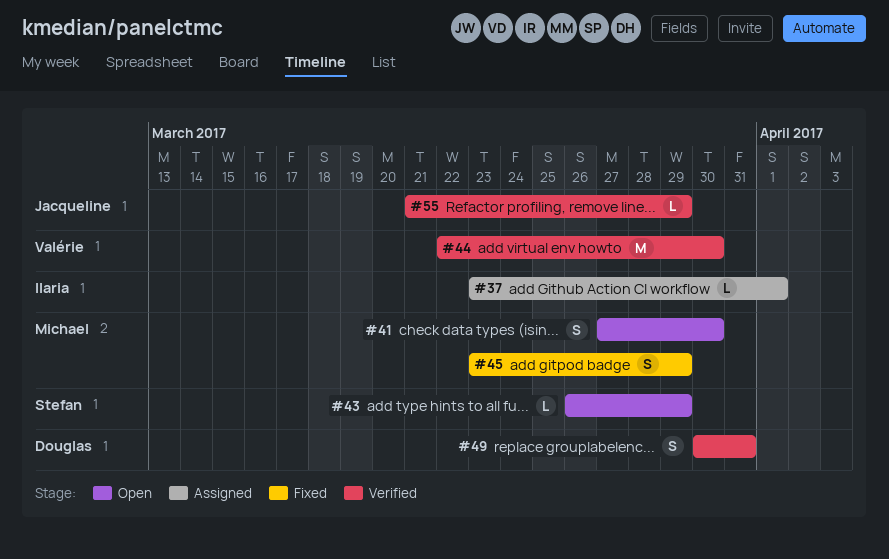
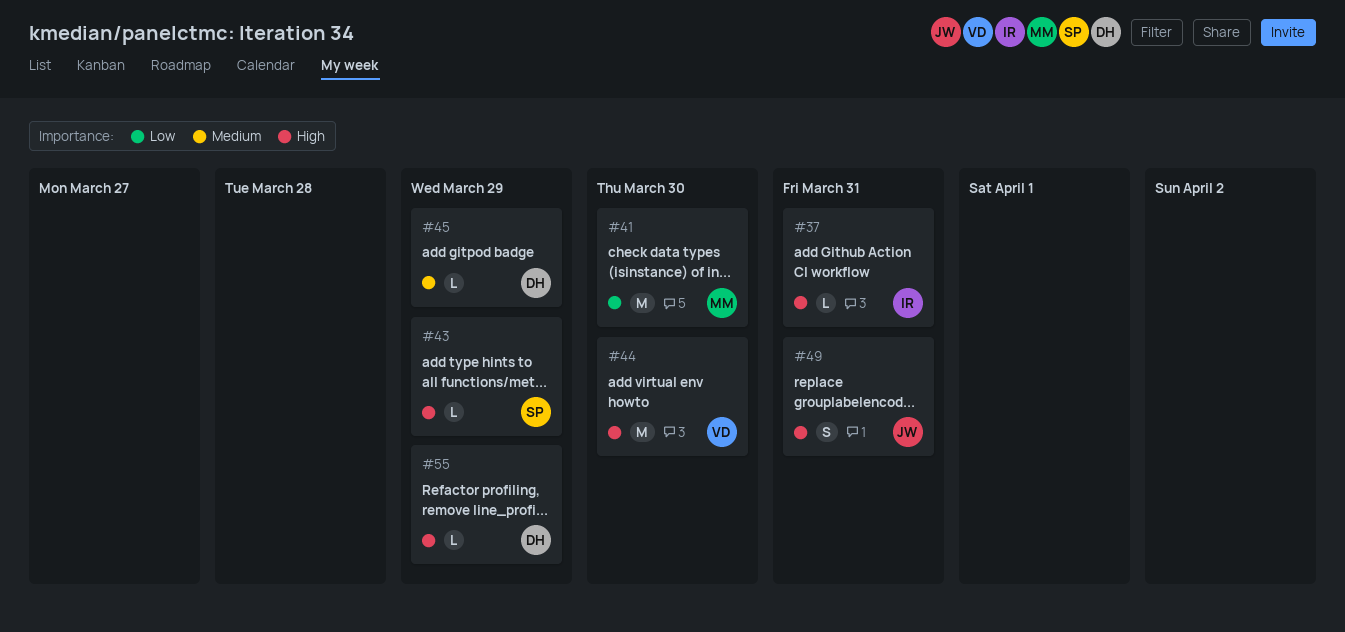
#37, due: Apr 1 -> Mar 31
#41, estimate: S -> M
#45, owner: Michael -> Douglas
#45, estimate: S -> L
#49, owner: Douglas -> Jacqueline
#55, owner: Jacqueline -> Douglas

